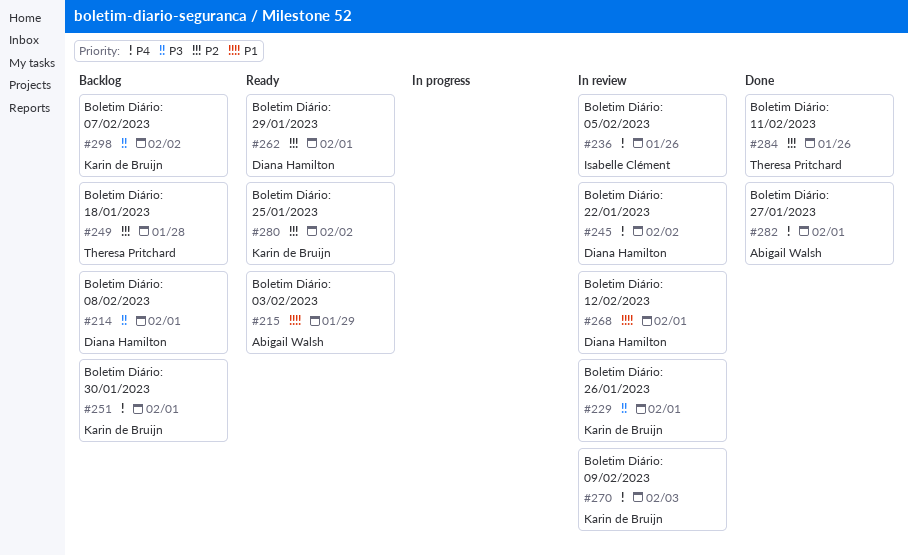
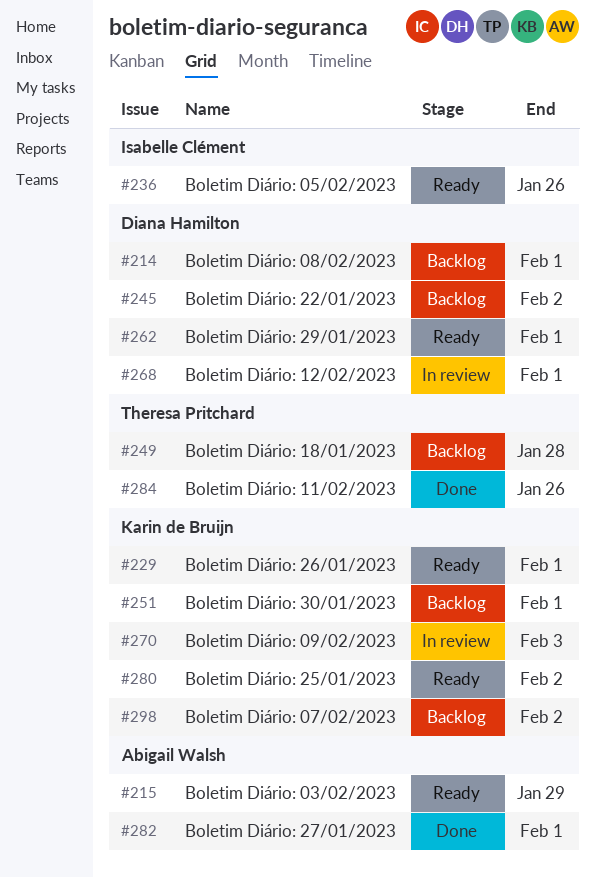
#229, status: In review -> Ready
#236, status: In review -> Ready
#245, status: In review -> Backlog

